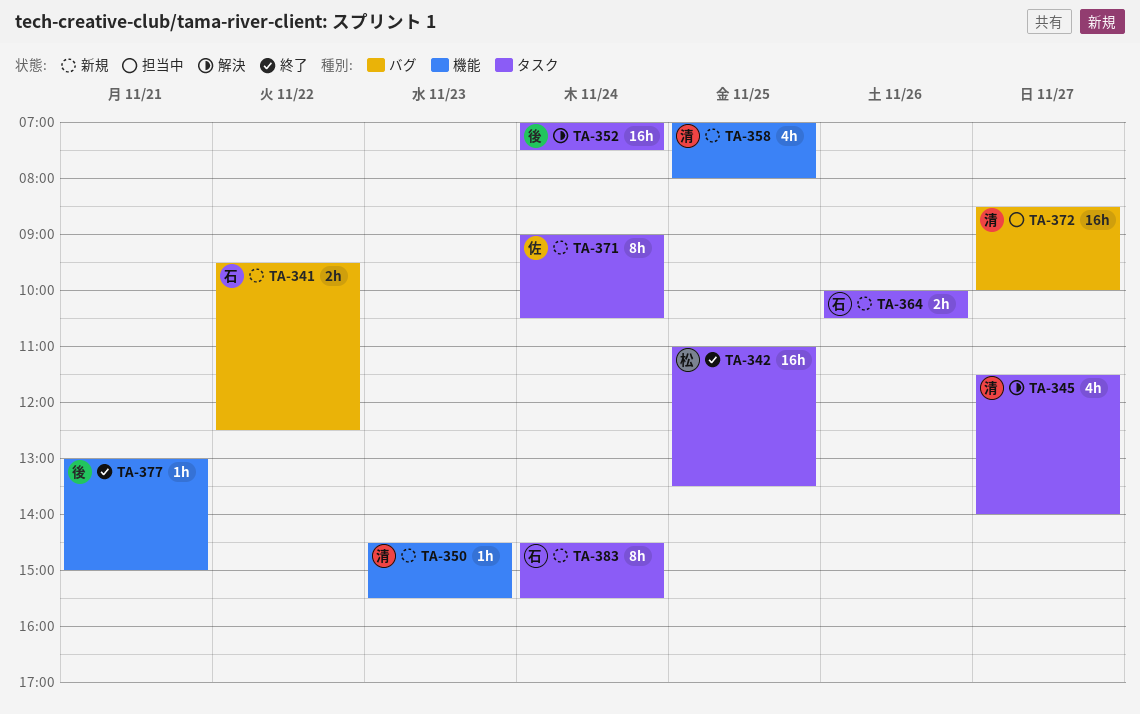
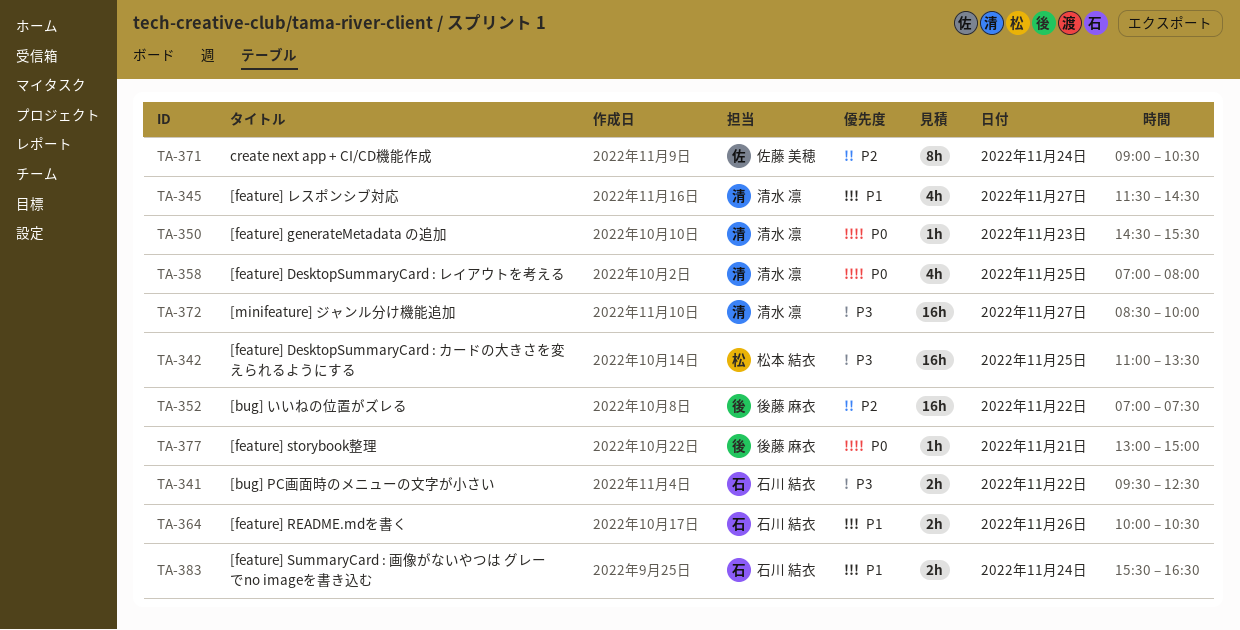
TA-345, ends: 14:00 -> 14:30
TA-352, day: Nov 24 -> Nov 22
TA-383, estimate: 8h -> 2h
TA-383, begins: 14:30 -> 15:30
TA-383, ends: 15:30 -> 16:30

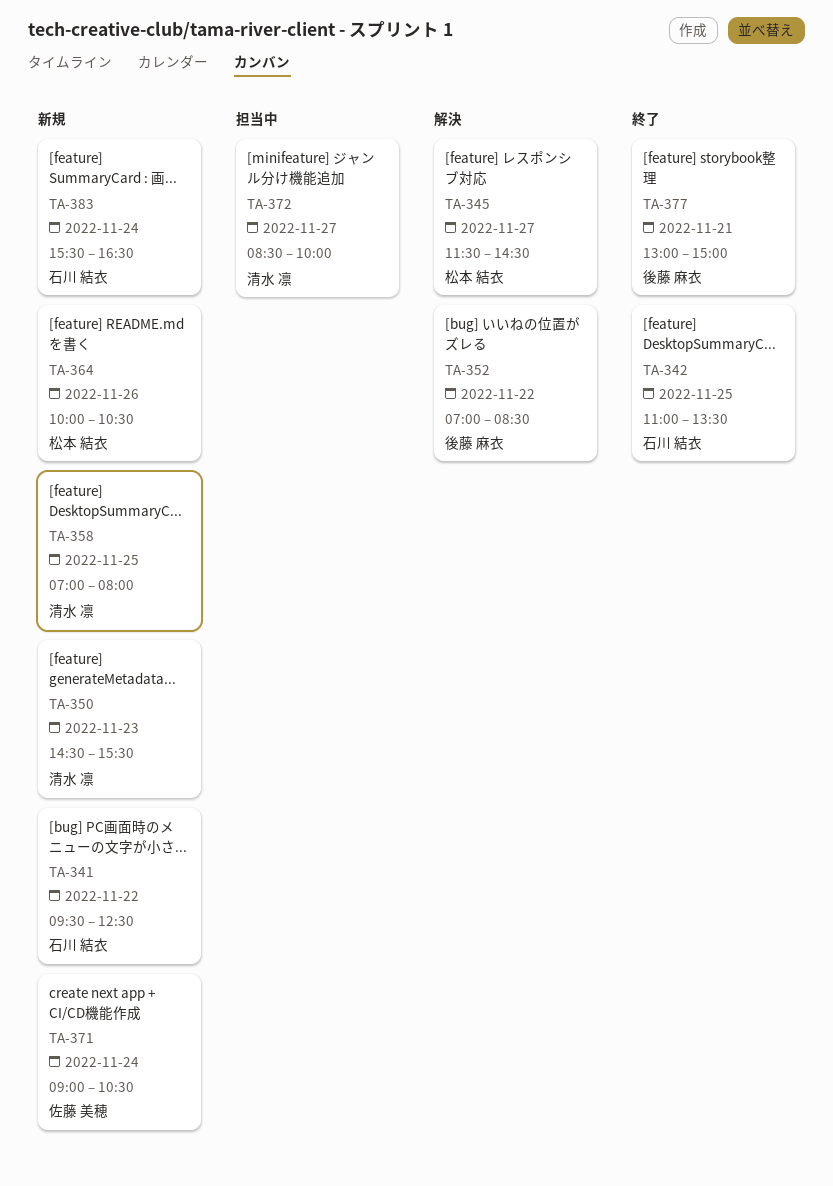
TA-342, owner: 松本 結衣 -> 石川 結衣
TA-345, owner: 清水 凛 -> 松本 結衣
TA-352, ends: 07:30 -> 08:30
TA-364, owner: 石川 結衣 -> 松本 結衣

